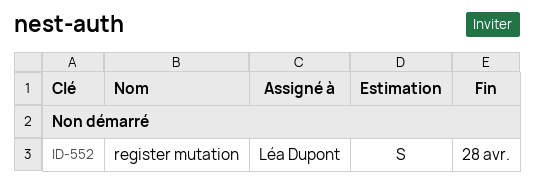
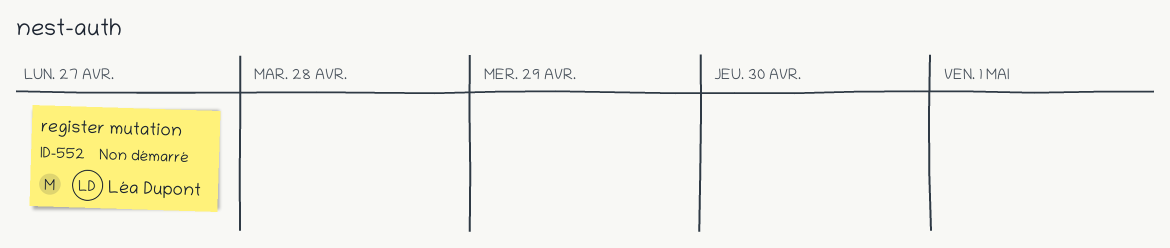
ID-552, estimate: S -> M
ID-552, due: Apr 28 -> Apr 27

